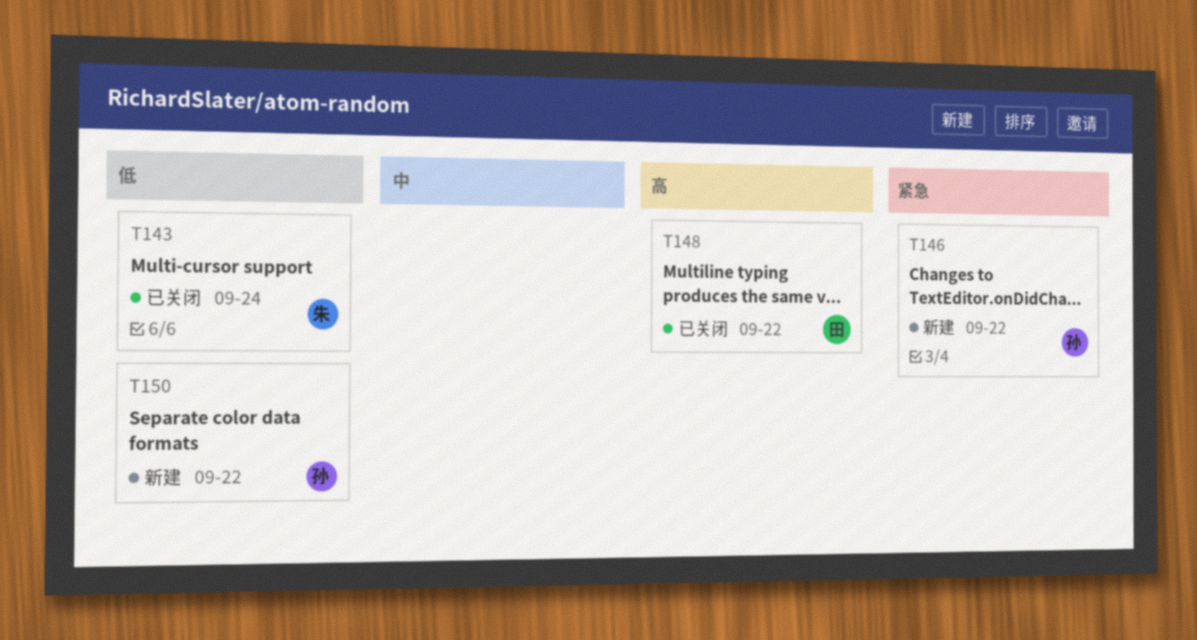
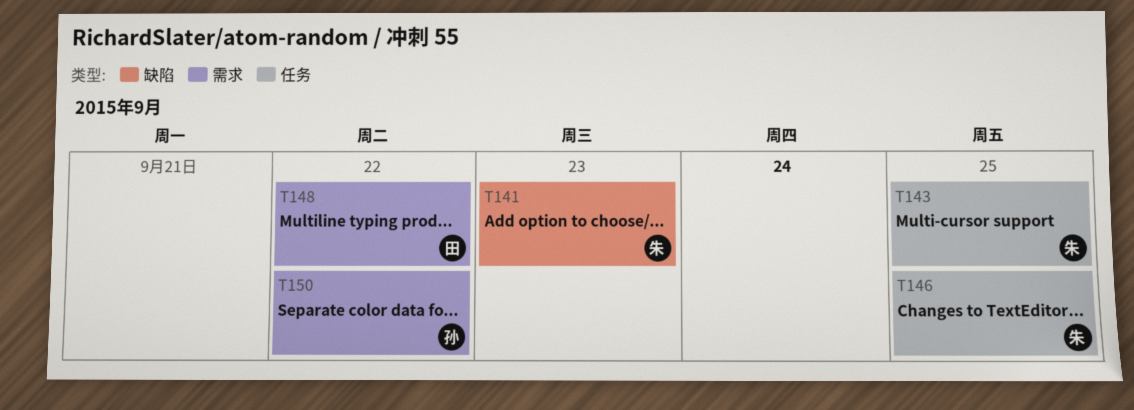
T141: none -> present
T143, day: Sep 24 -> Sep 25
T146, owner: 孙 -> 朱
T146, day: Sep 22 -> Sep 25

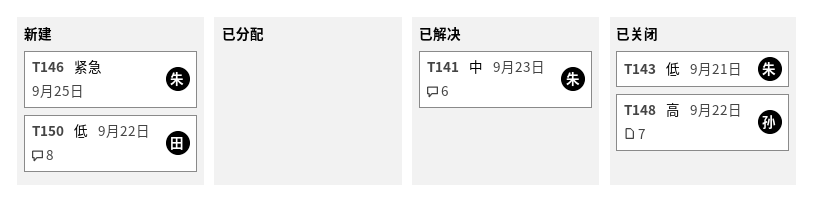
T143, day: Sep 25 -> Sep 21
T148, owner: 田 -> 孙
T150, owner: 孙 -> 田

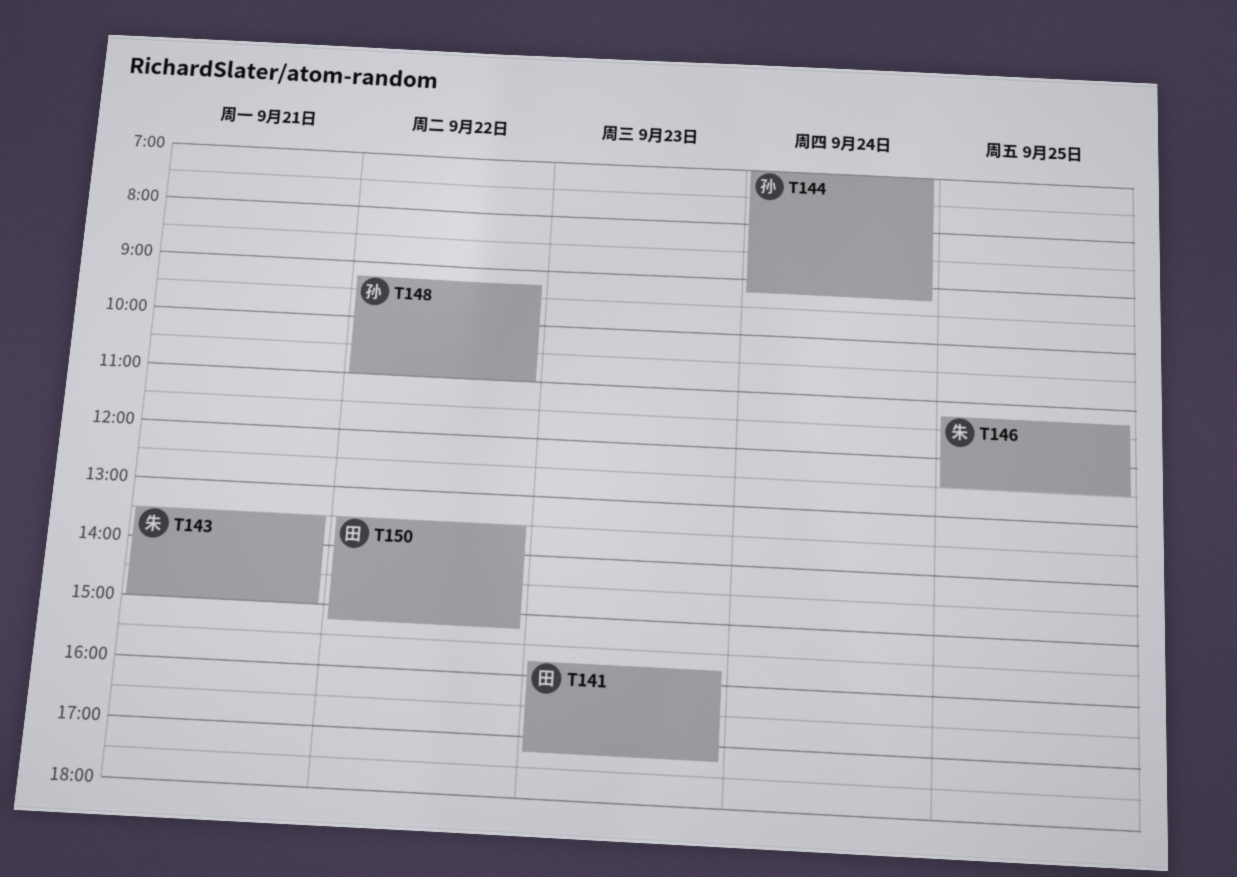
T141, owner: 朱 -> 田
T144: none -> present

